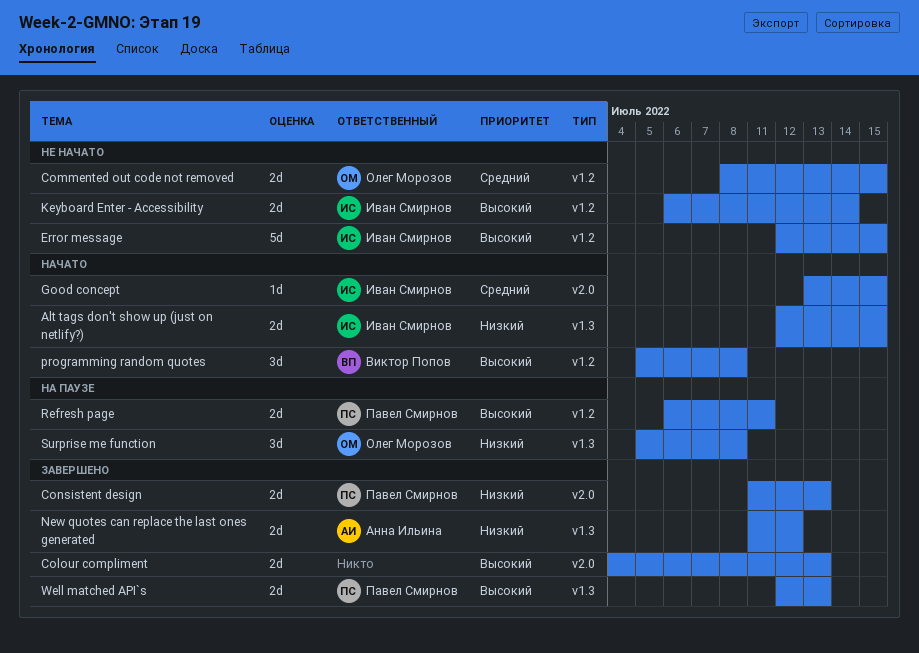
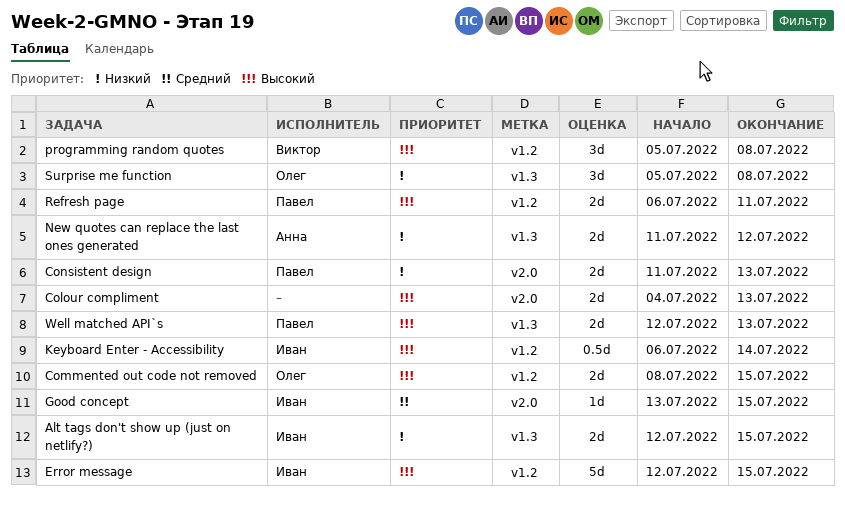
Commented out code not removed, priority: Средний -> Высокий
Keyboard Enter - Accessibility, estimate: 2d -> 0.5d

